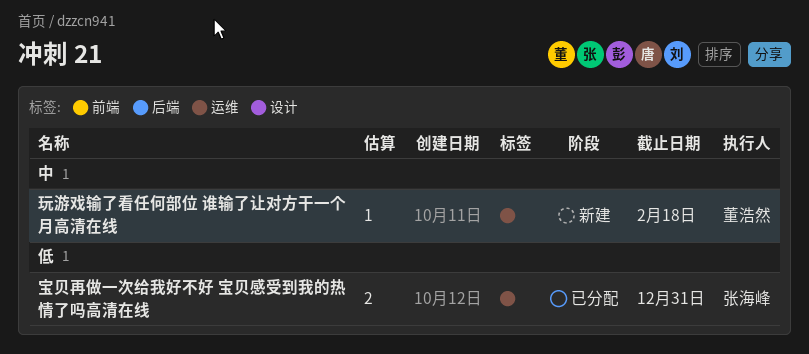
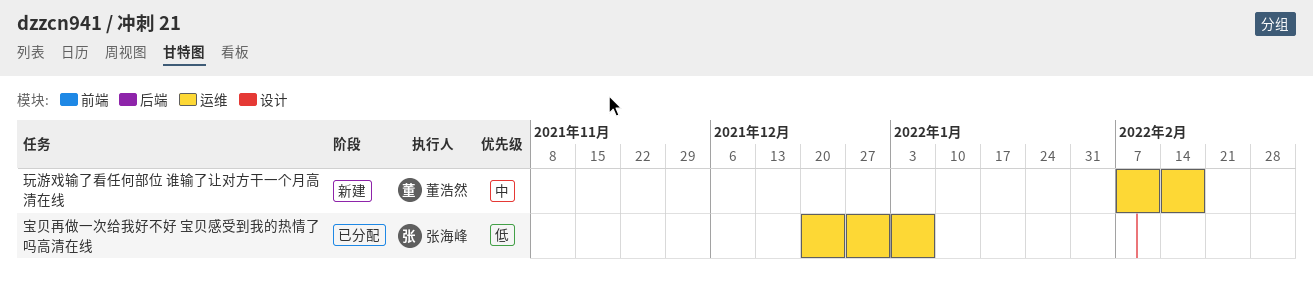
宝贝再做一次给我好不好 宝贝感受到我的热情了吗高清在线, due: Dec 31 -> Jan 7

